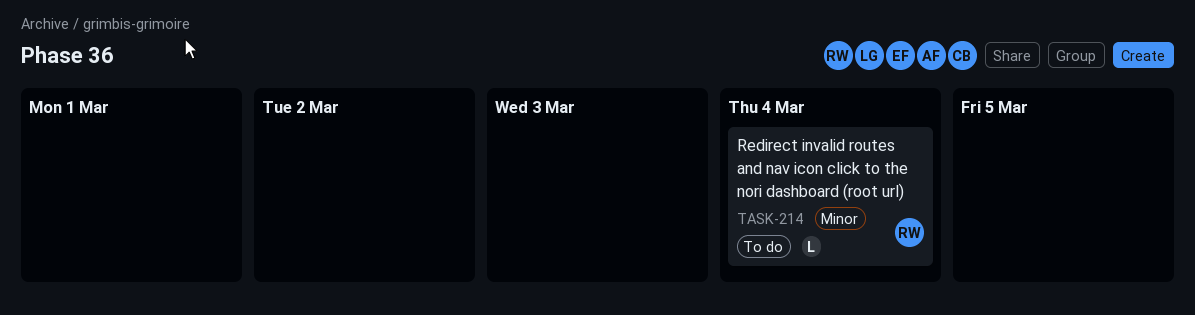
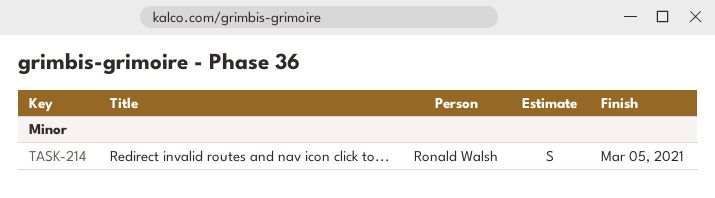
TASK-214, estimate: L -> S
TASK-214, due: Mar 4 -> Mar 5

